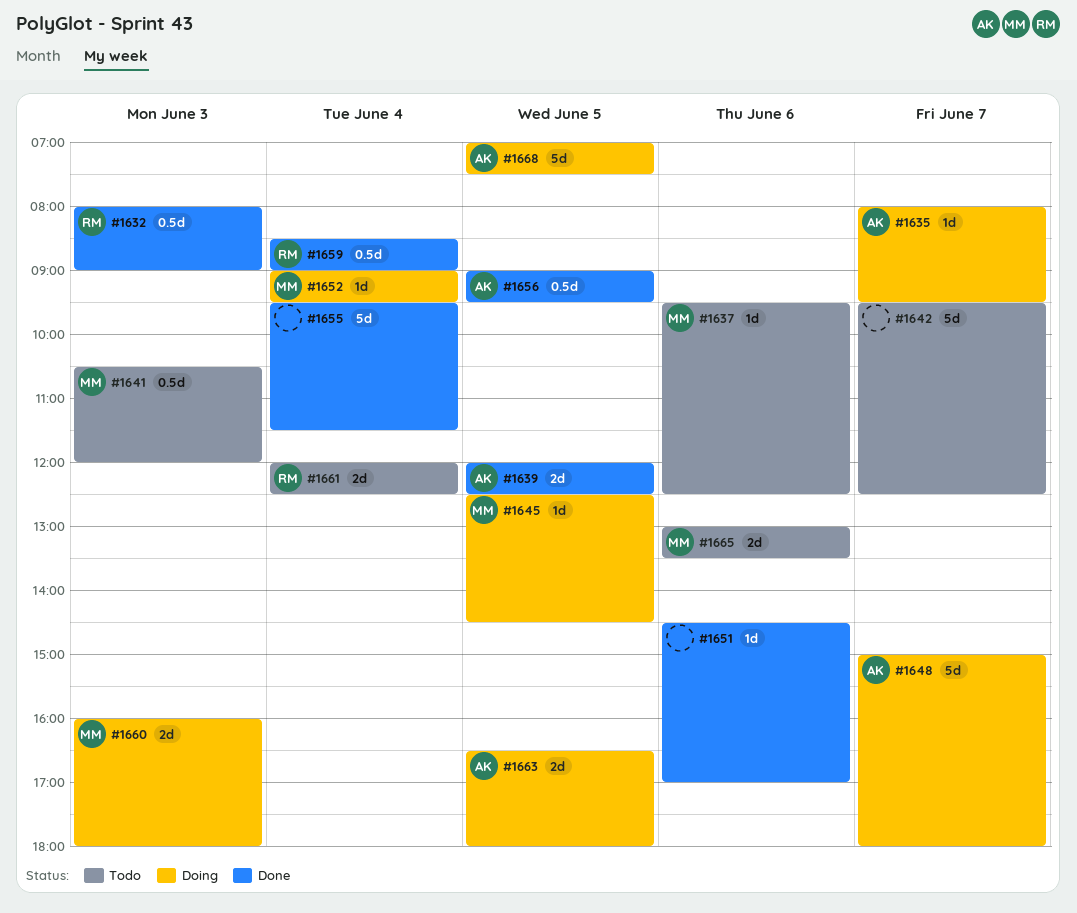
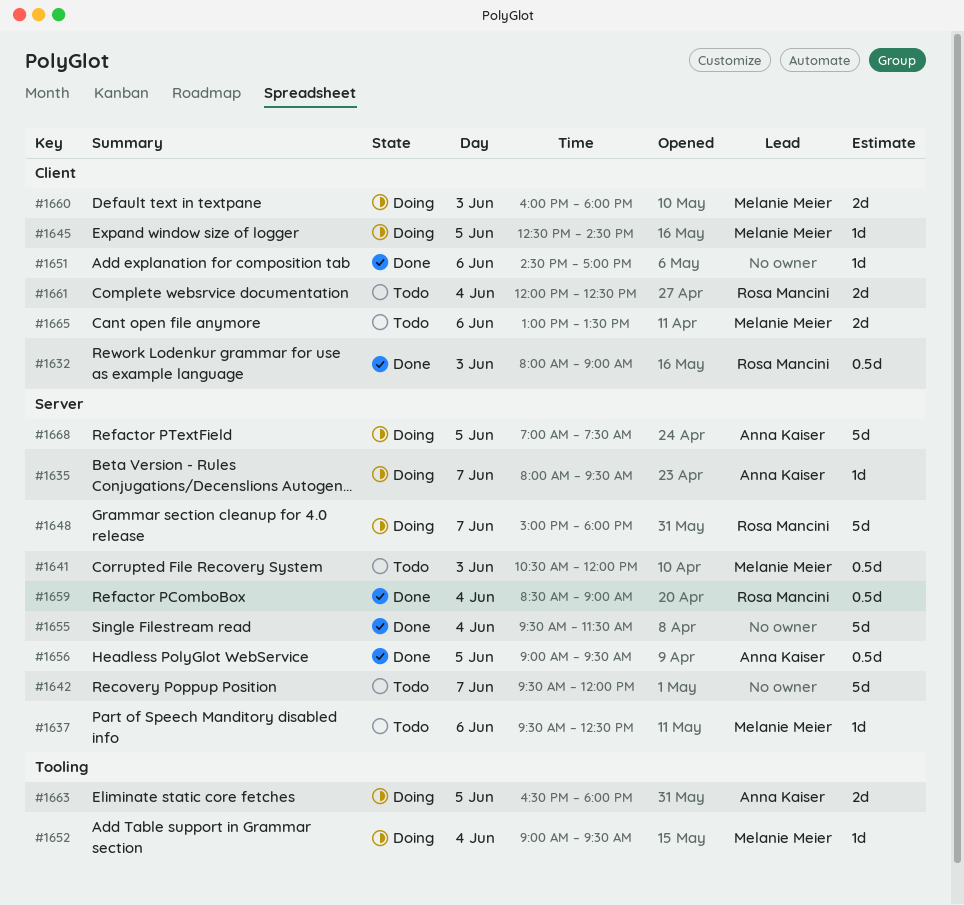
#1639: present -> none
#1642, ends: 12:30 -> 12:00
#1648, owner: Anna Kaiser -> Rosa Mancini

